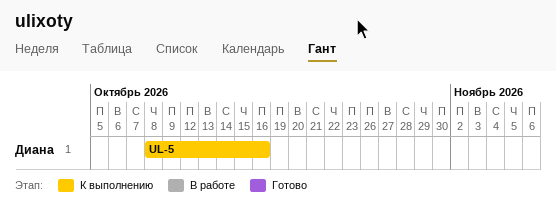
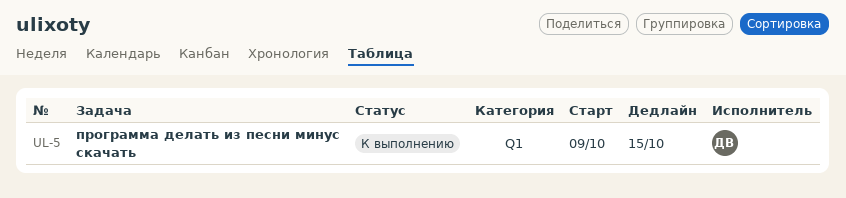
UL-5, start: Oct 8 -> Oct 9
UL-5, due: Oct 16 -> Oct 15

